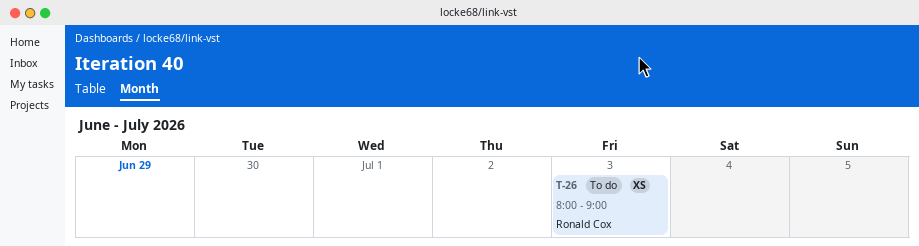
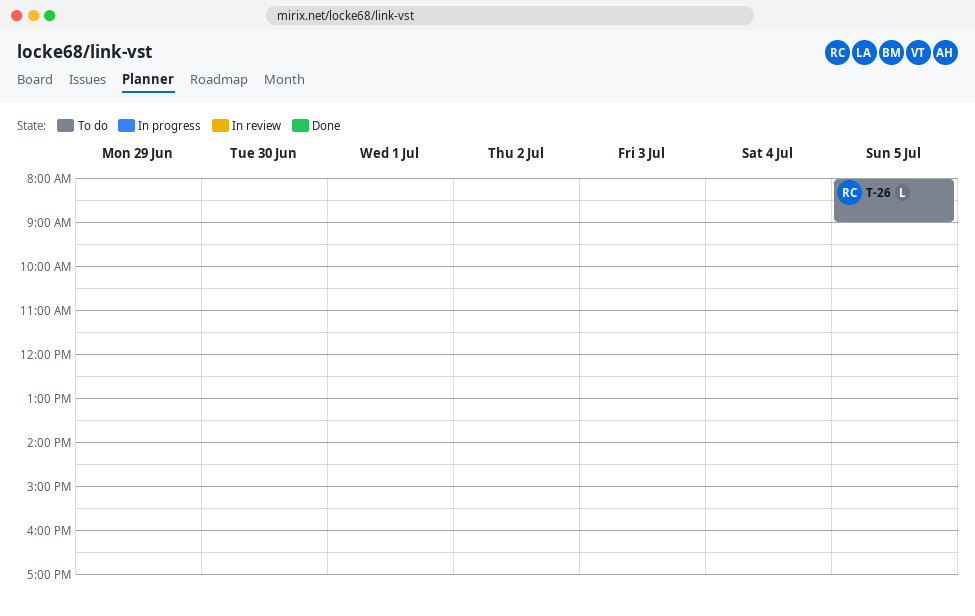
T-26, estimate: XS -> L
T-26, day: Jul 3 -> Jul 5

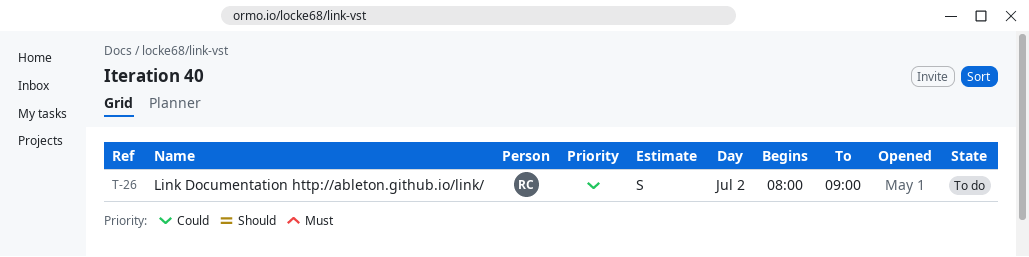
T-26, estimate: L -> S
T-26, day: Jul 5 -> Jul 2

